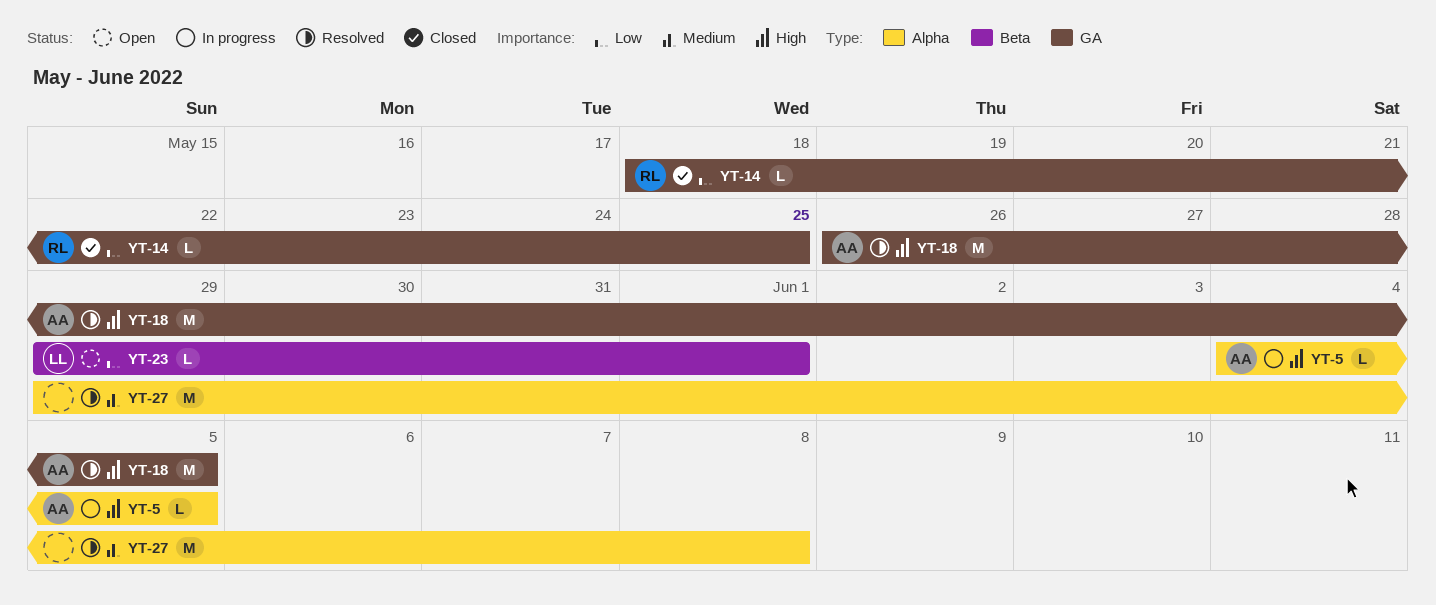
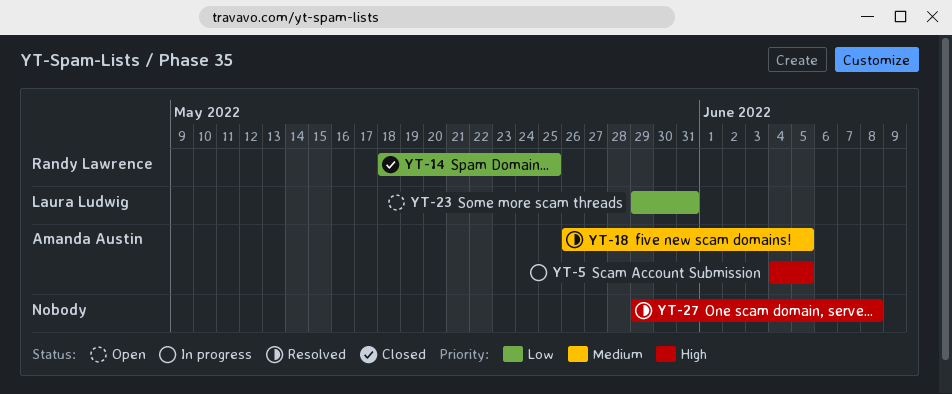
YT-18, priority: High -> Medium
YT-23, due: Jun 1 -> May 31
YT-27, priority: Medium -> High

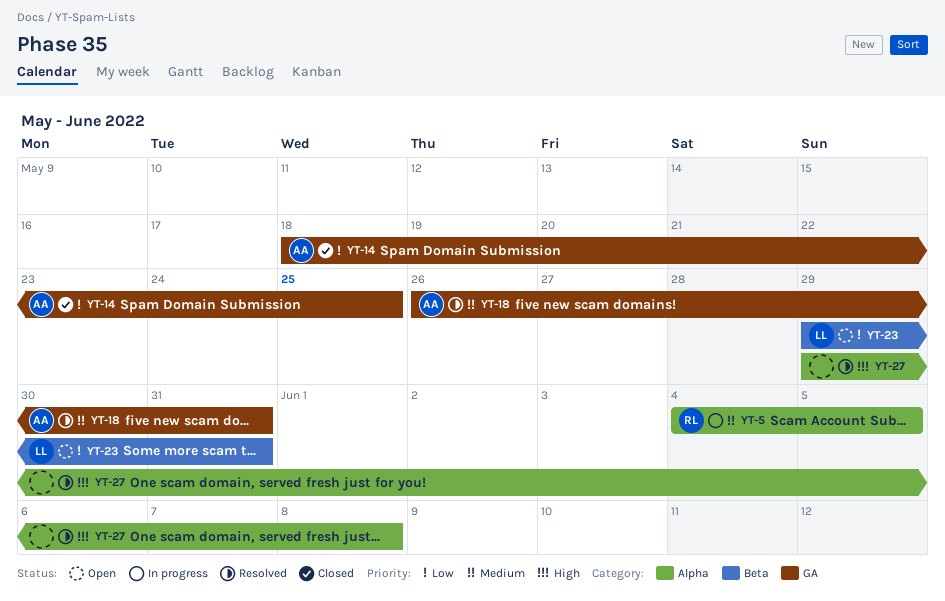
YT-5, owner: Amanda Austin -> Randy Lawrence
YT-5, priority: High -> Medium
YT-14, owner: Randy Lawrence -> Amanda Austin
YT-18, due: Jun 5 -> May 31

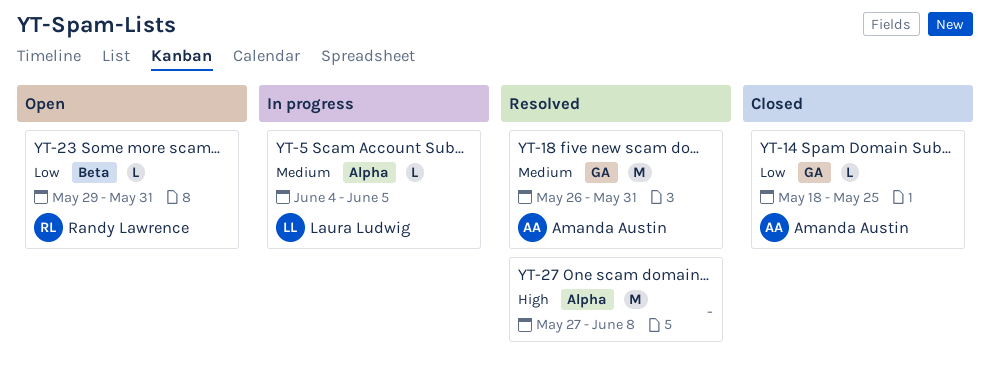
YT-5, owner: Randy Lawrence -> Laura Ludwig
YT-23, owner: Laura Ludwig -> Randy Lawrence
YT-27, start: May 29 -> May 27

